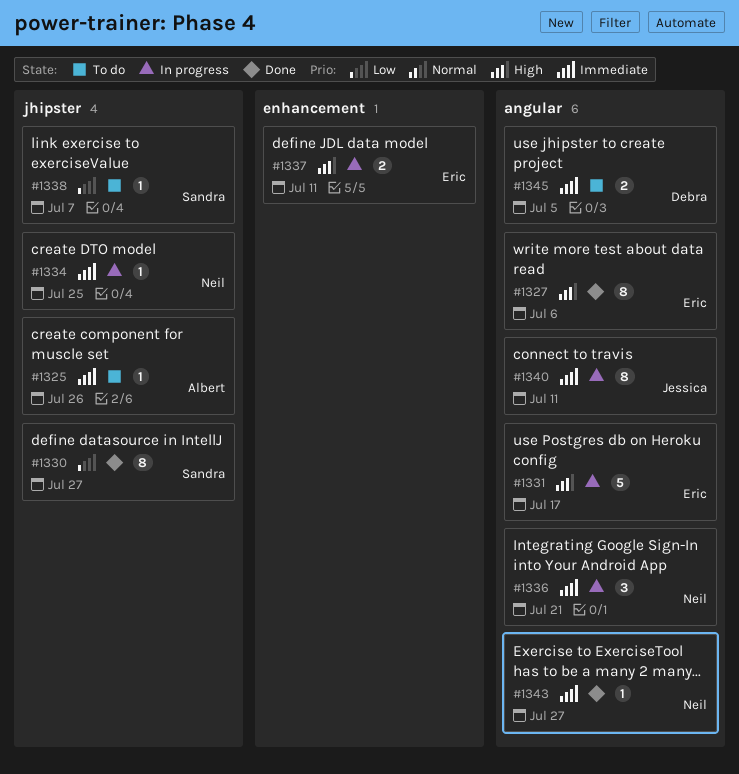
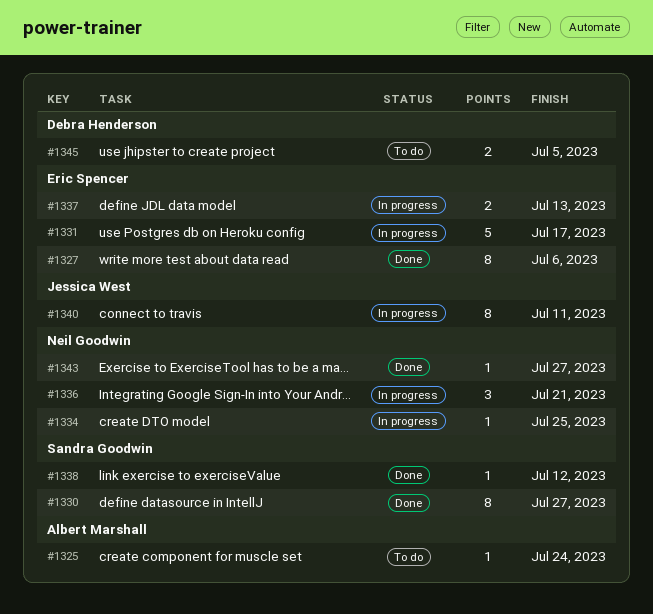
#1325, due: Jul 26 -> Jul 24
#1337, due: Jul 11 -> Jul 13
#1338, status: To do -> Done
#1338, due: Jul 7 -> Jul 12

